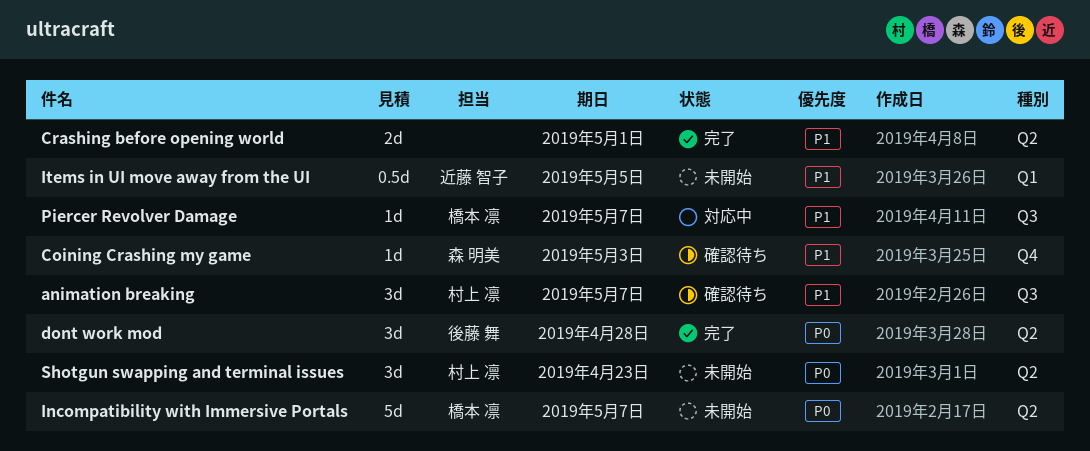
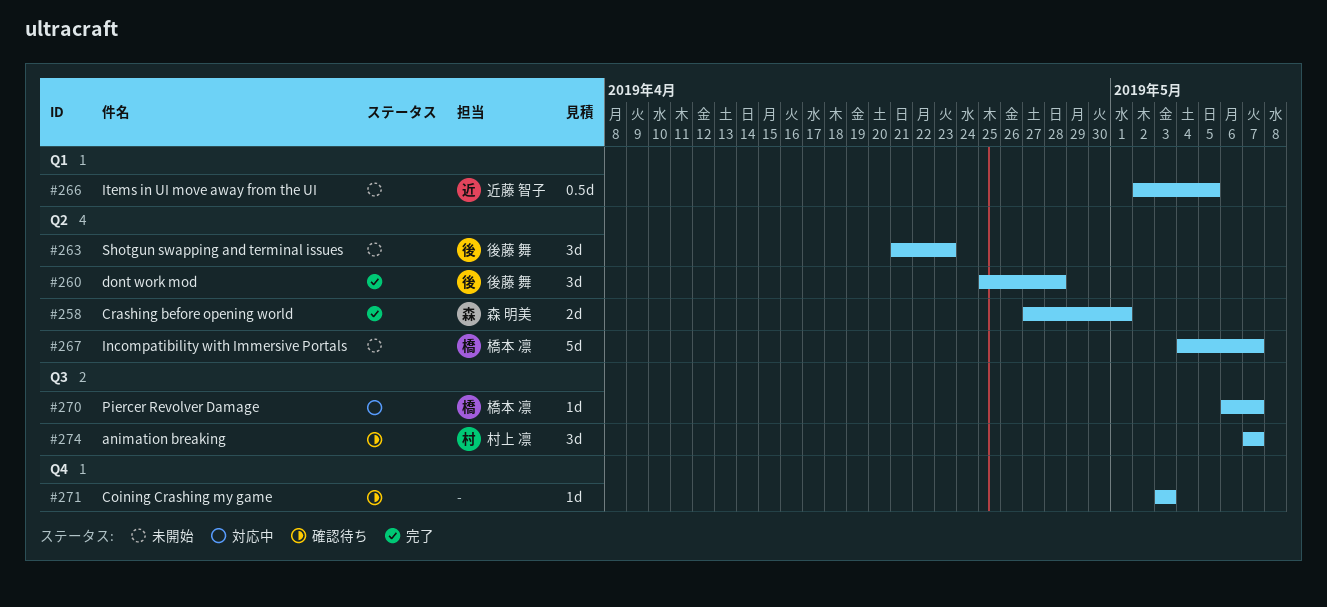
Coining Crashing my game, owner: 森 明美 -> none
Crashing before opening world, owner: none -> 森 明美
Shotgun swapping and terminal issues, owner: 村上 凛 -> 後藤 舞

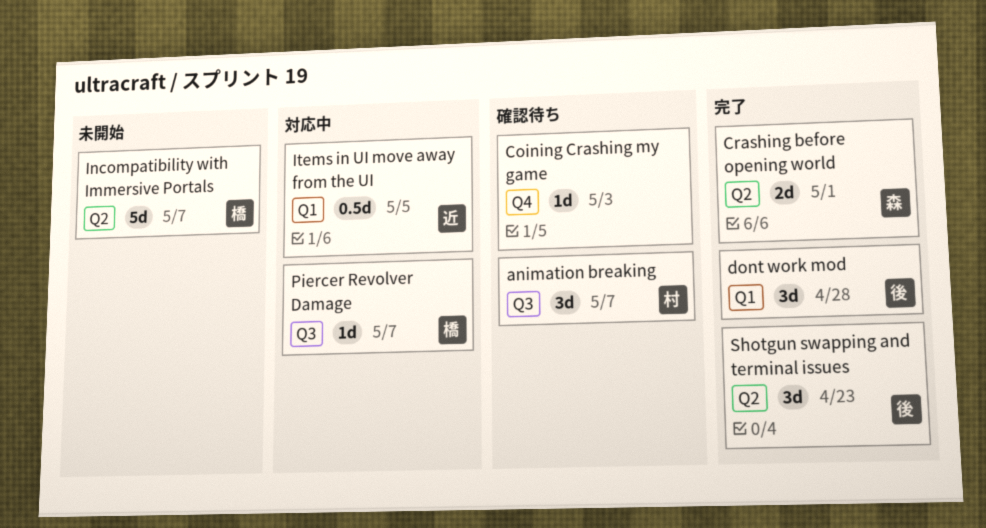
dont work mod, label: Q2 -> Q1
Items in UI move away from the UI, status: 未開始 -> 対応中
Shotgun swapping and terminal issues, status: 未開始 -> 完了

